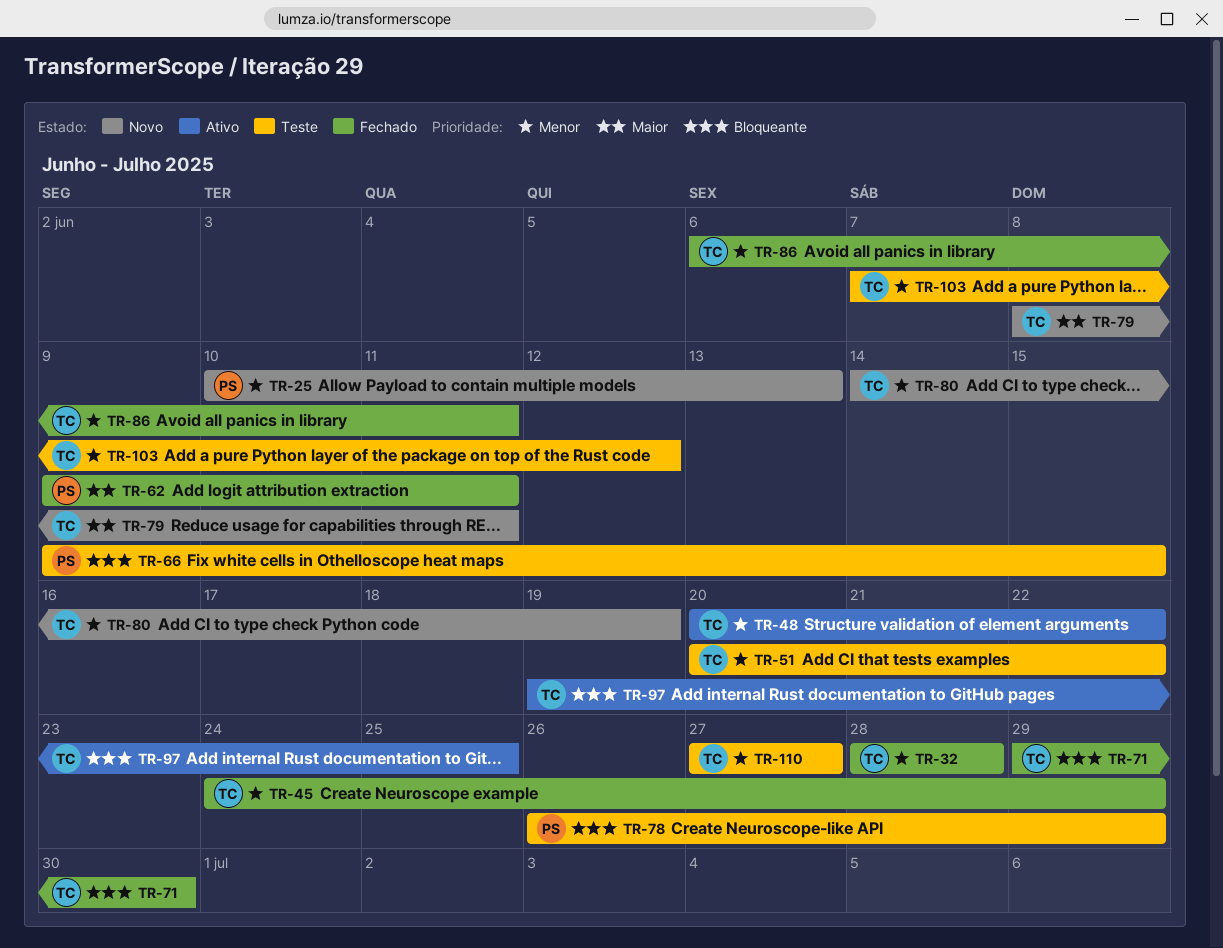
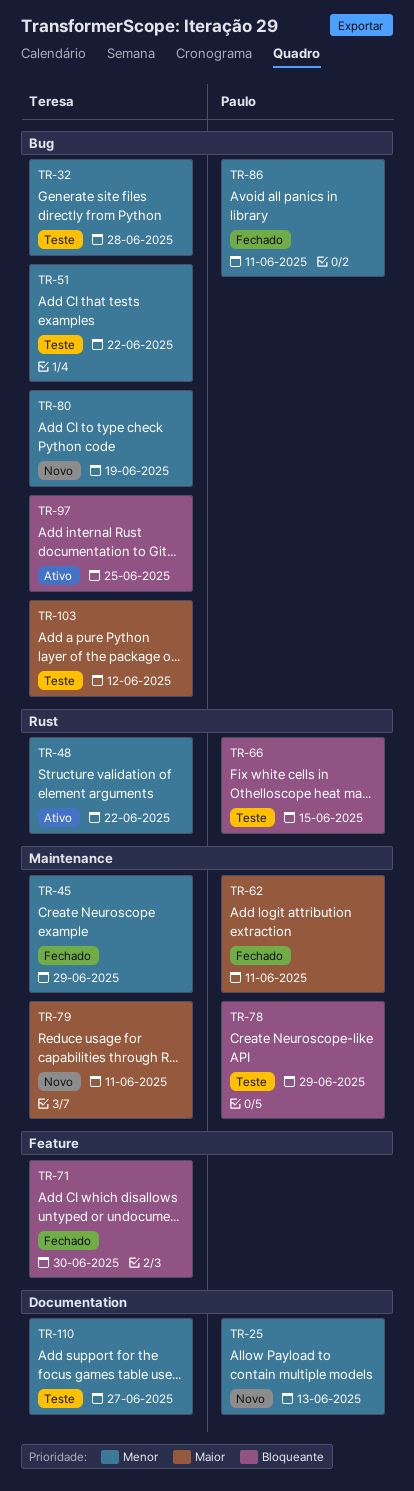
TR-32, status: Fechado -> Teste
TR-86, owner: Teresa -> Paulo
TR-103, priority: Menor -> Maior

